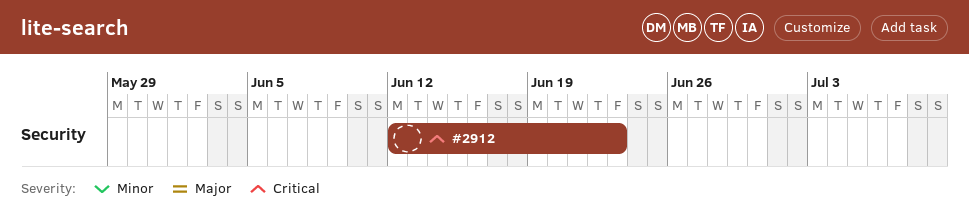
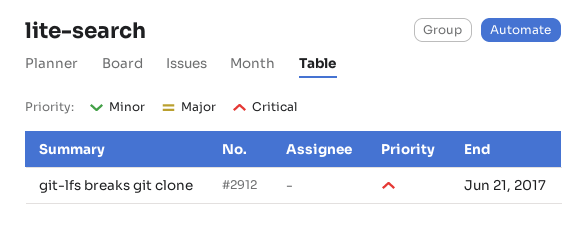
#2912, due: Jun 23 -> Jun 21

